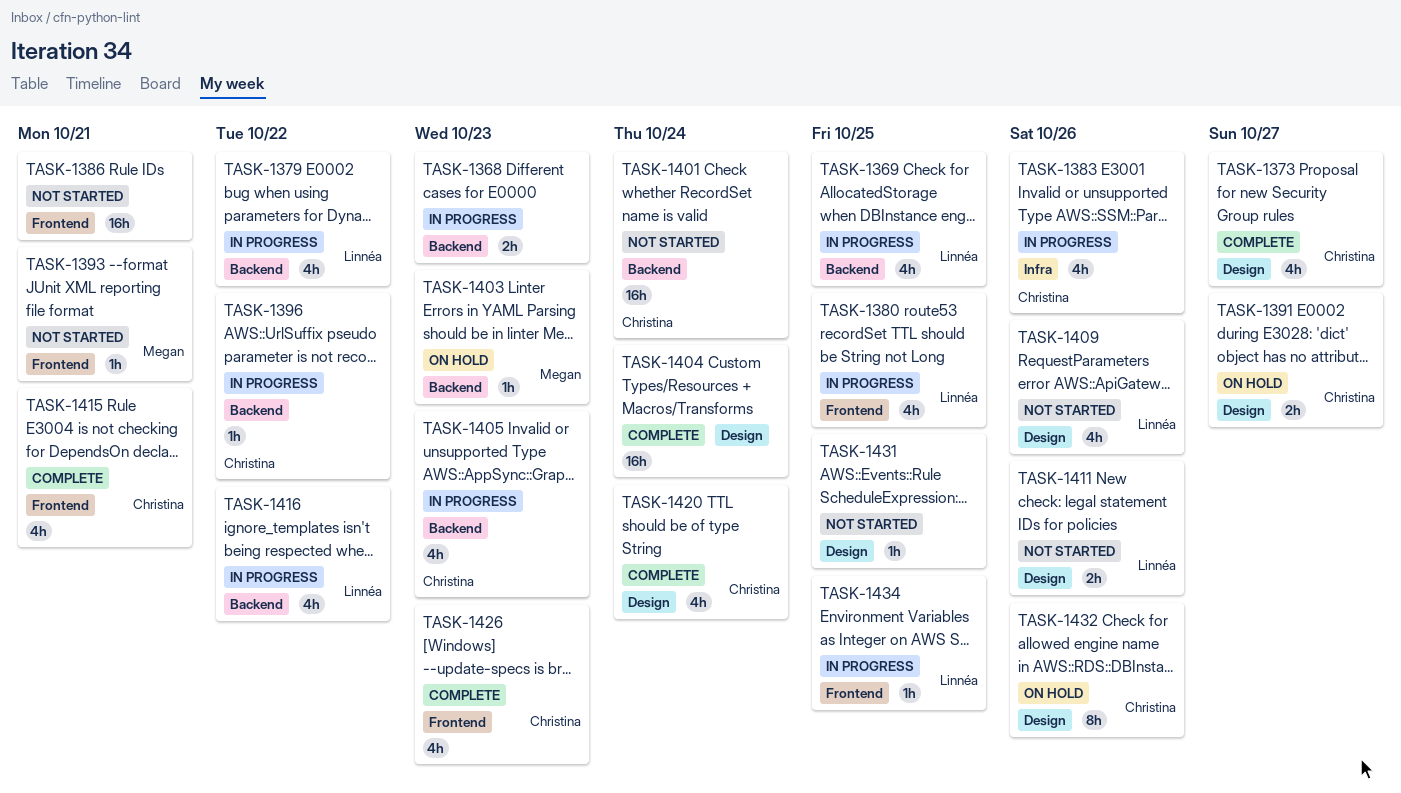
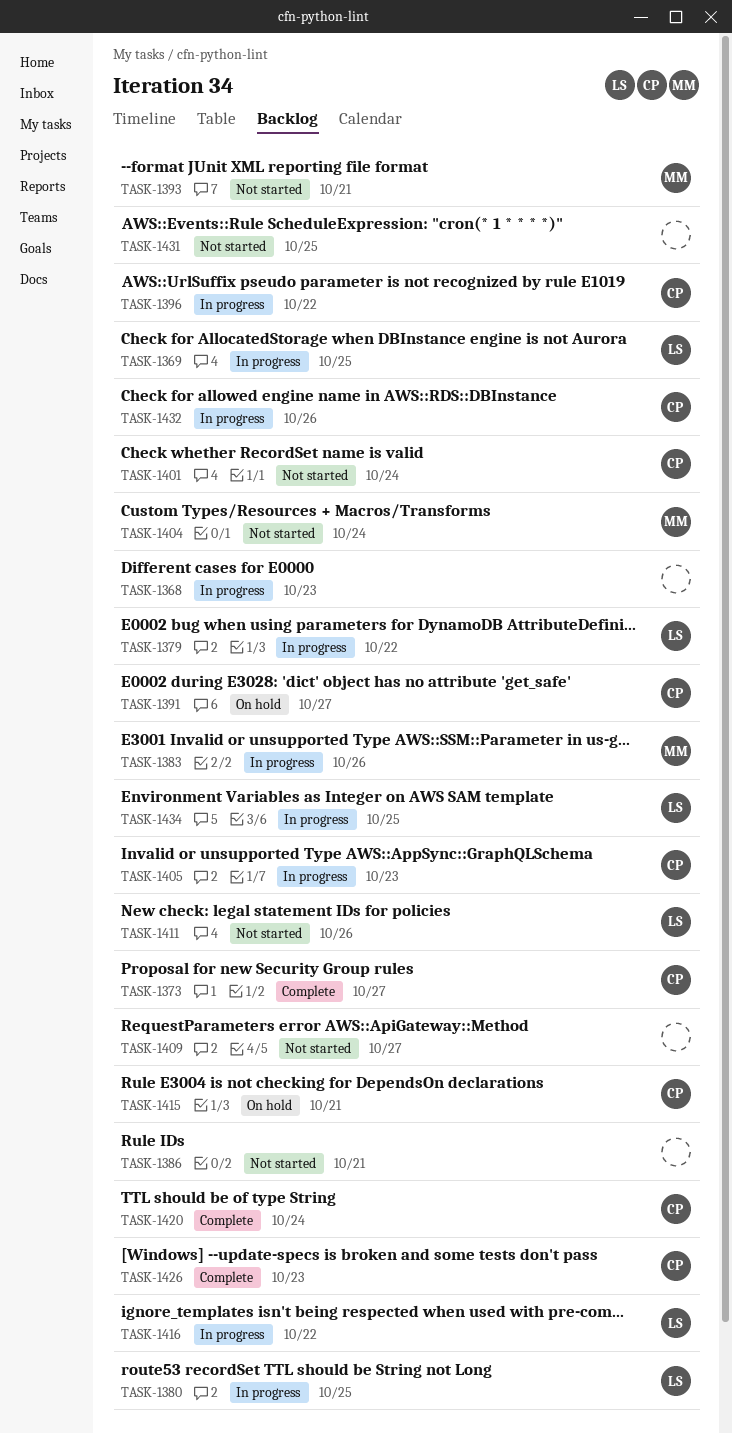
TASK-1383, owner: Christina -> Megan
TASK-1403: present -> none
TASK-1404, status: Complete -> Not started
TASK-1404, owner: none -> Megan
TASK-1409, owner: Linnéa -> none
TASK-1409, due: Oct 26 -> Oct 27
TASK-1415, status: Complete -> On hold
TASK-1432, status: On hold -> In progress

